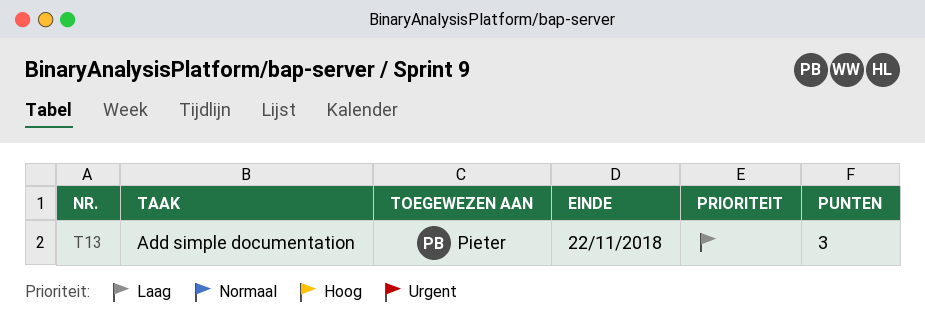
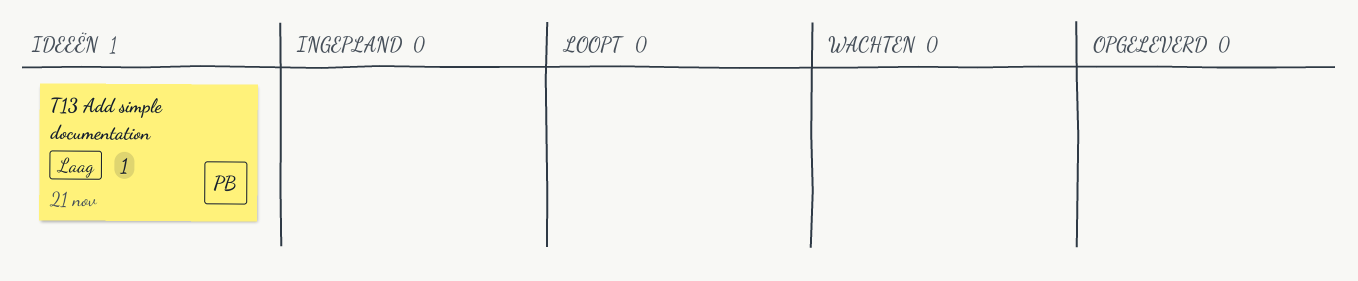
T13, estimate: 3 -> 1
T13, due: Nov 22 -> Nov 21

